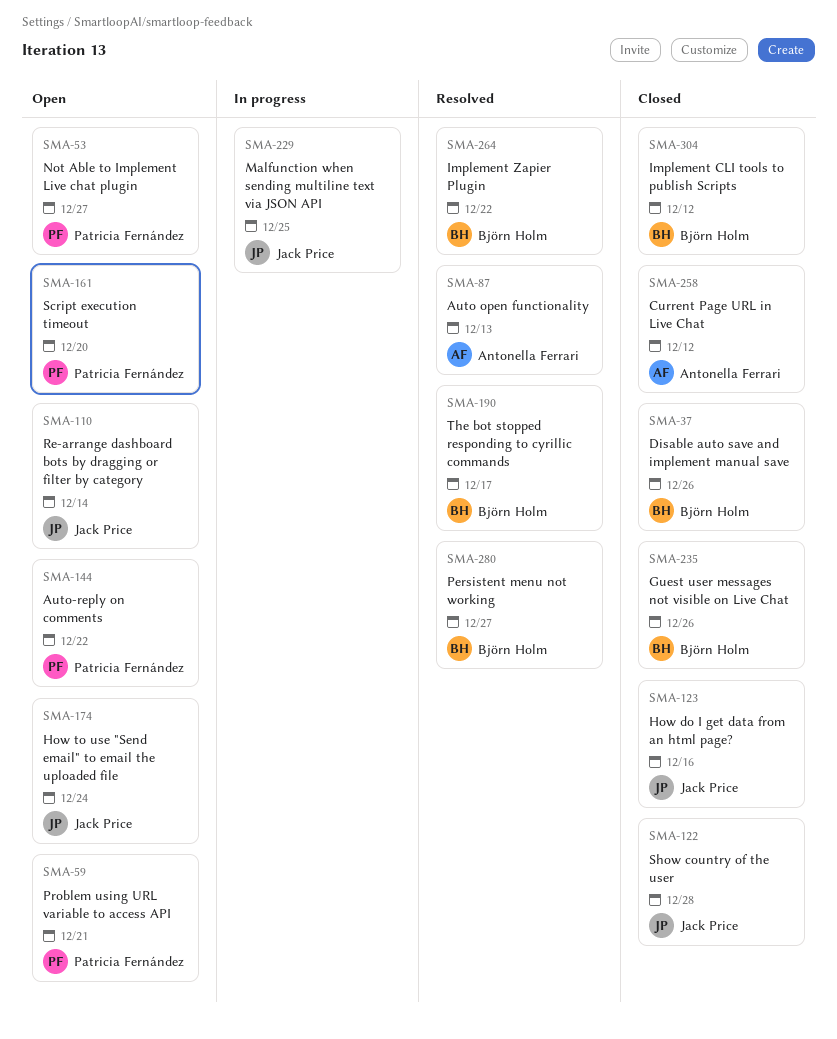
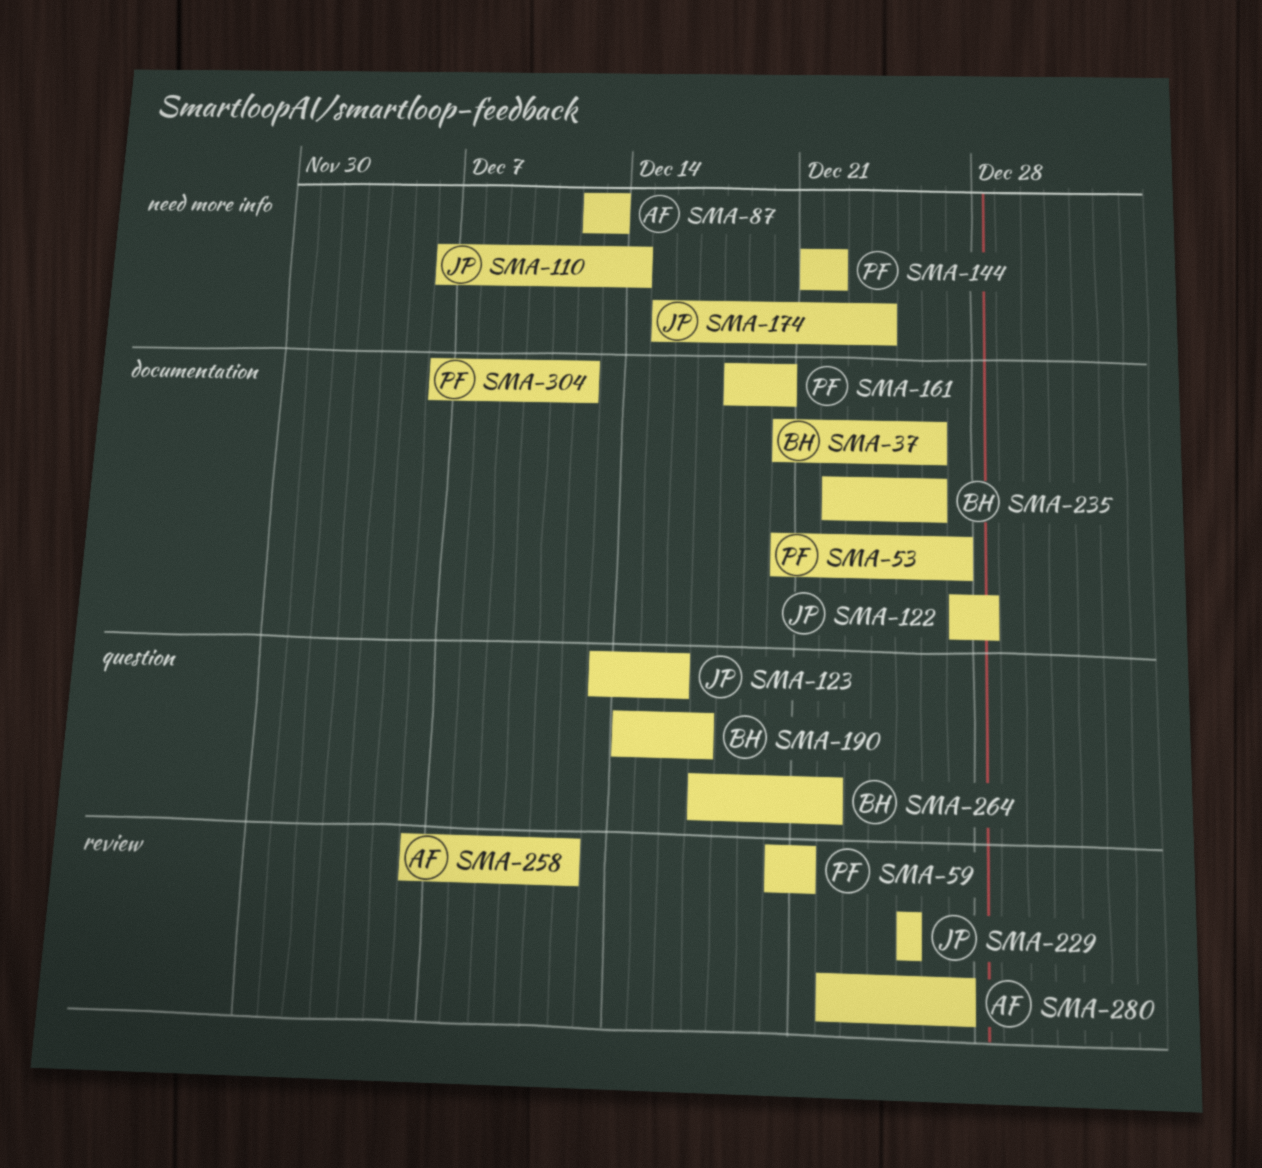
SMA-280, owner: Björn Holm -> Antonella Ferrari
SMA-304, owner: Björn Holm -> Patricia Fernández

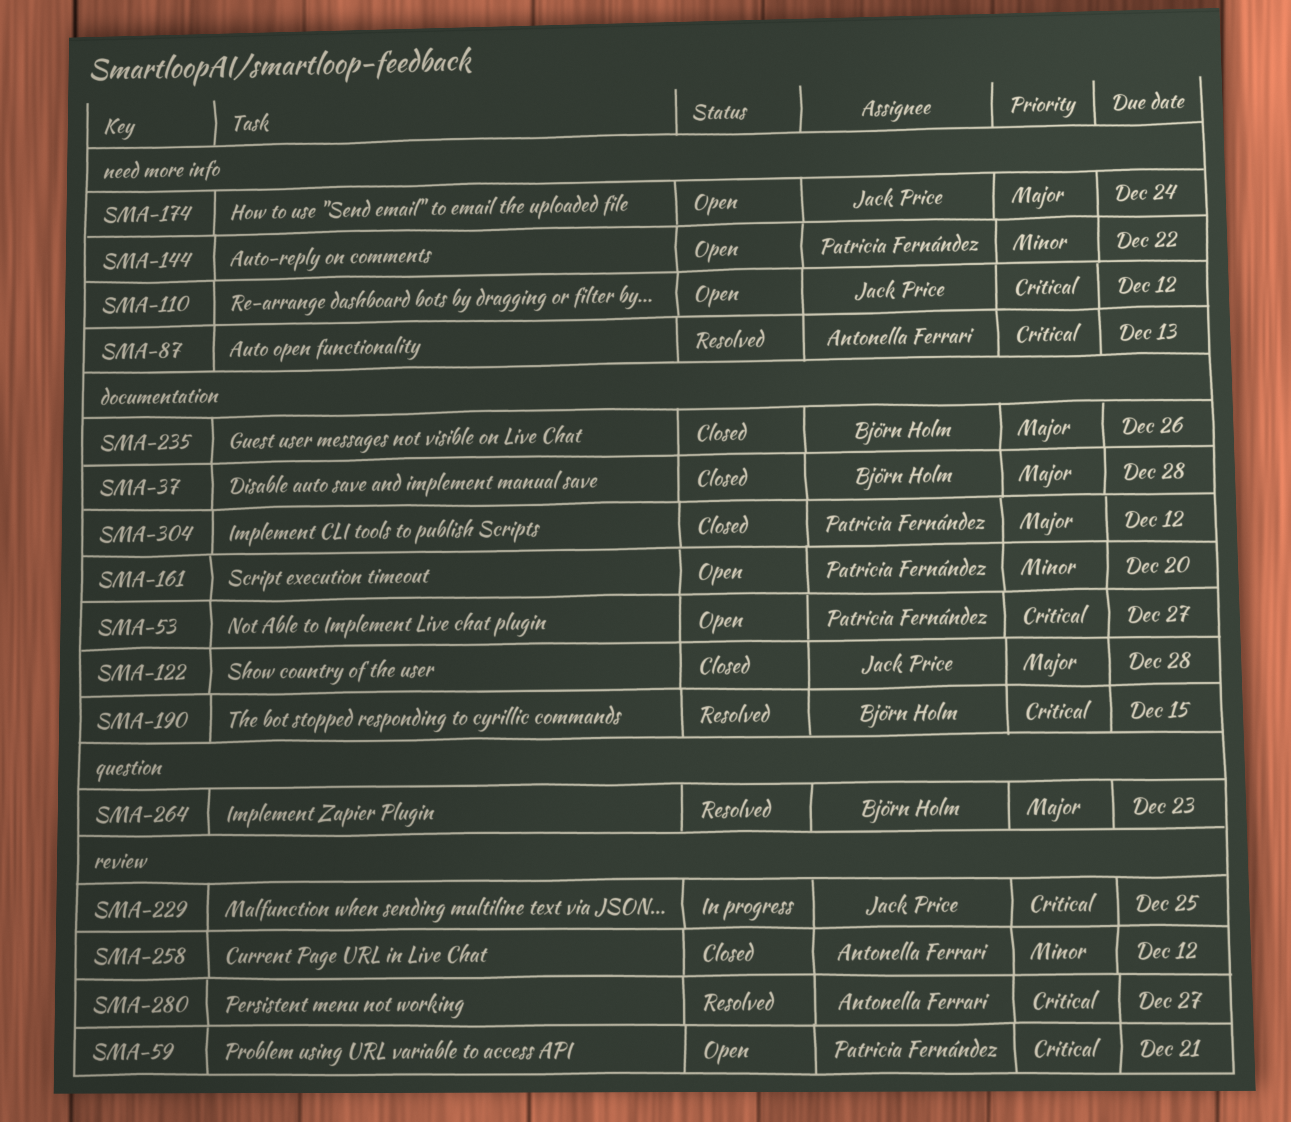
SMA-37, due: Dec 26 -> Dec 28
SMA-110, due: Dec 14 -> Dec 12
SMA-123: present -> none
SMA-190, label: question -> documentation
SMA-190, due: Dec 17 -> Dec 15
SMA-264, due: Dec 22 -> Dec 23

